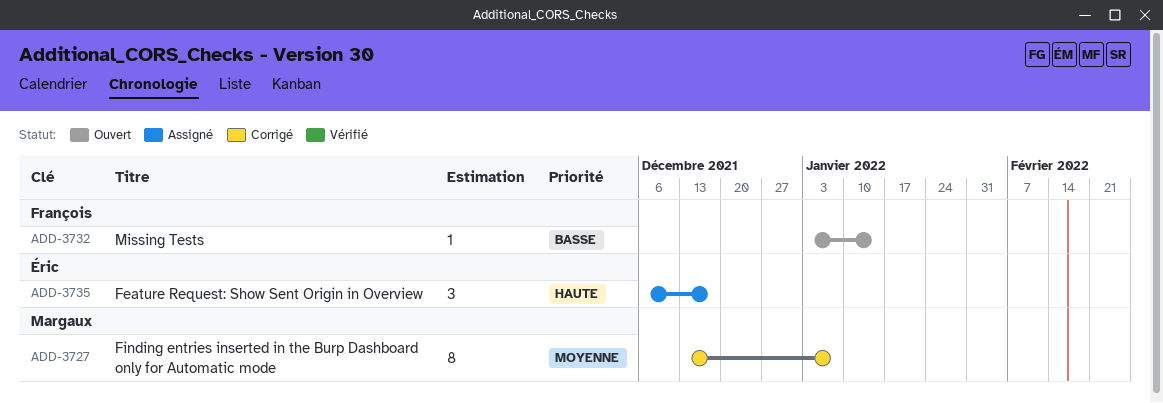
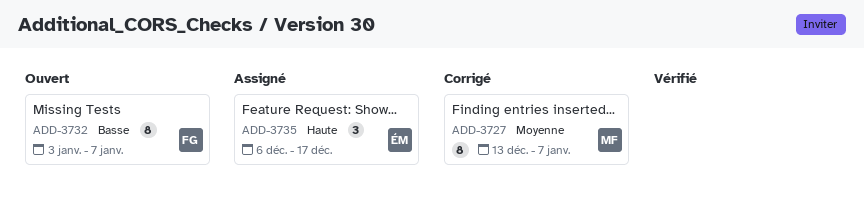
ADD-3732, estimate: 1 -> 8
ADD-3732, due: Jan 14 -> Jan 7

